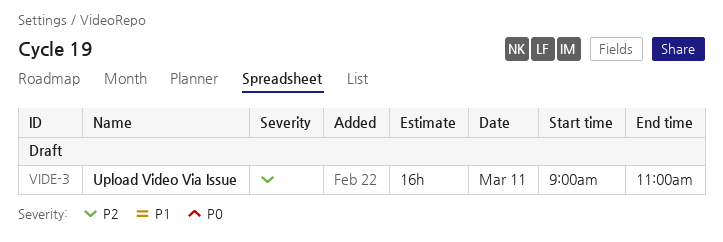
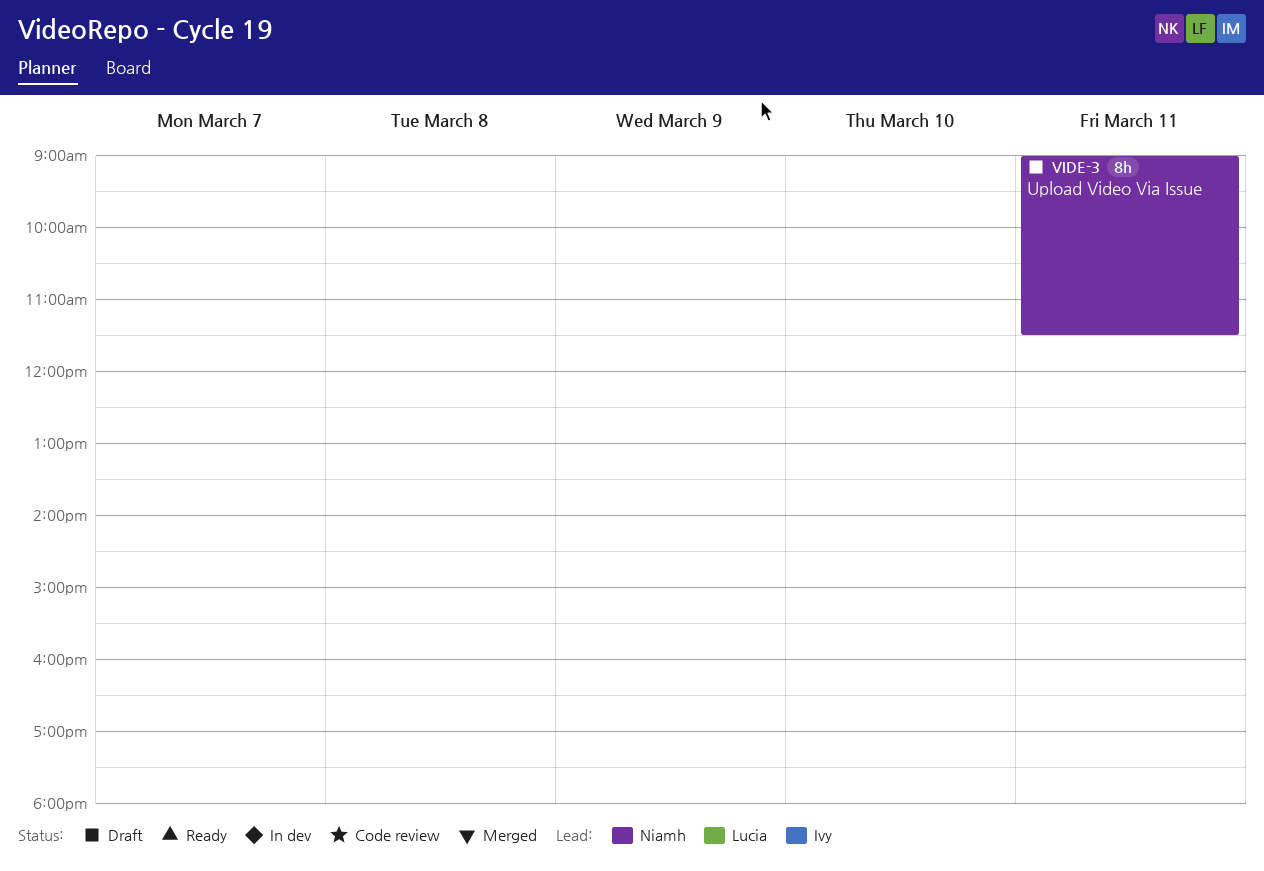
VIDE-3, estimate: 16h -> 8h
VIDE-3, ends: 11:00 -> 11:30

